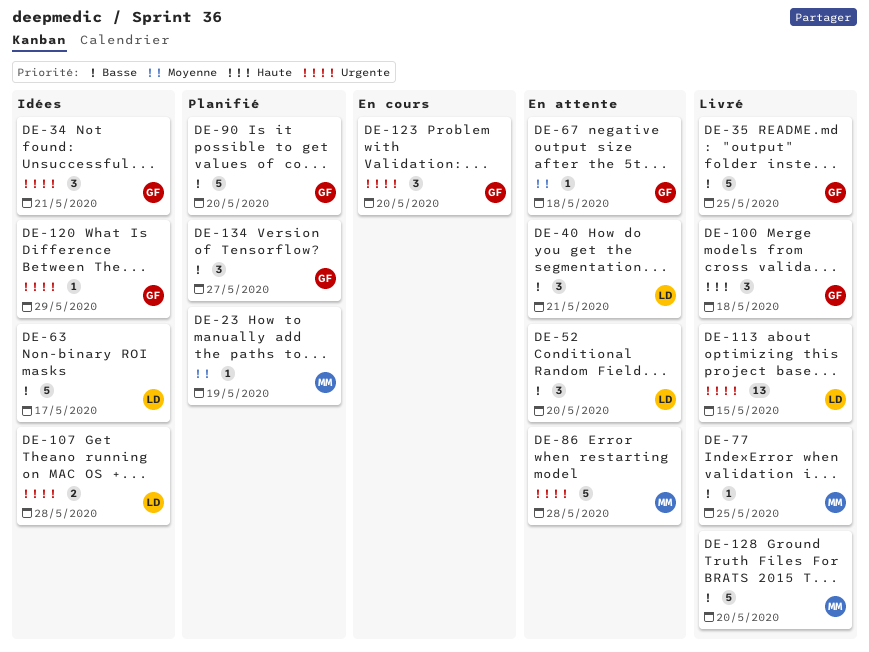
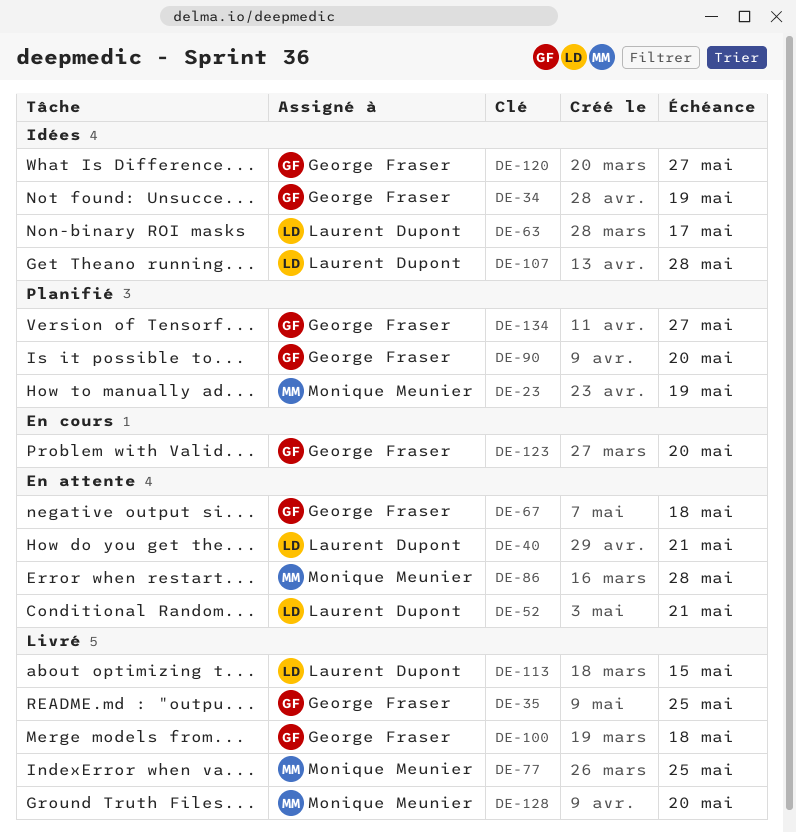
DE-34, due: May 21 -> May 19
DE-52, due: May 20 -> May 21
DE-120, due: May 29 -> May 27

